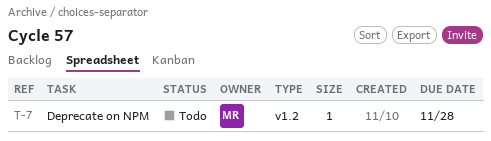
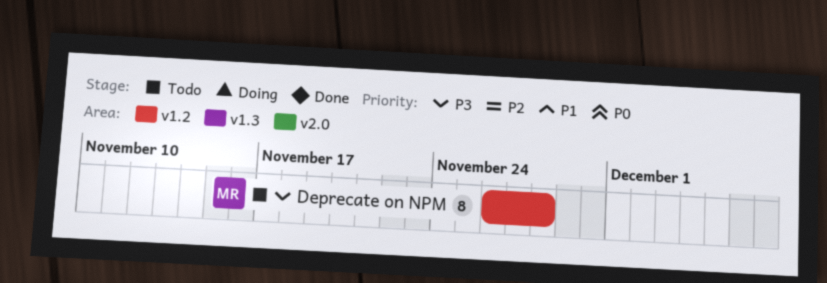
Deprecate on NPM, estimate: 1 -> 8

